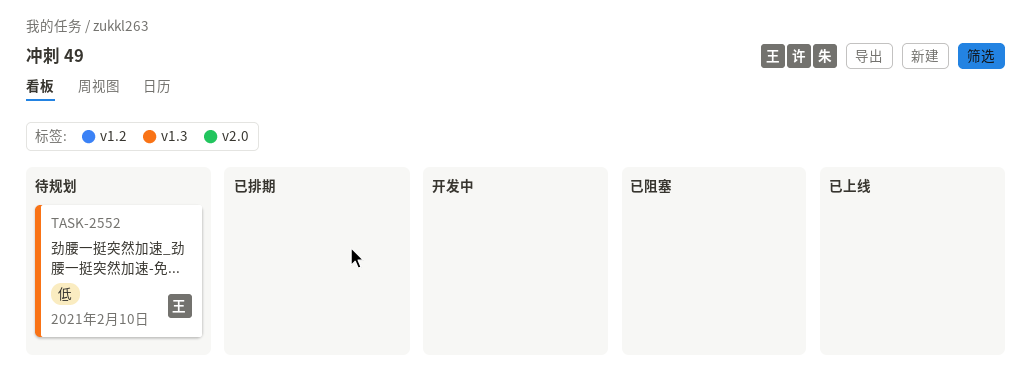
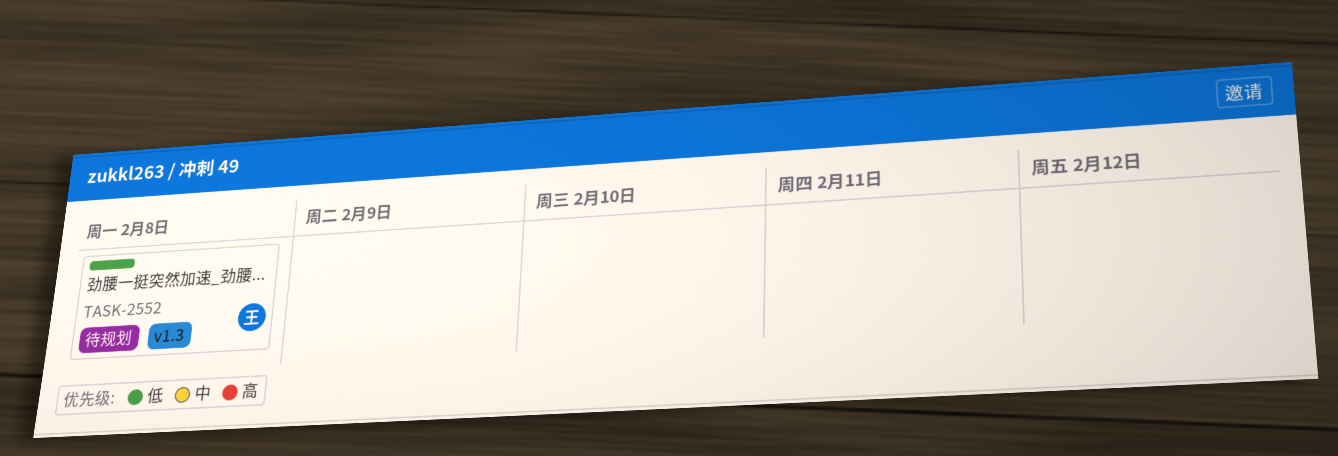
TASK-2552, due: Feb 10 -> Feb 8

